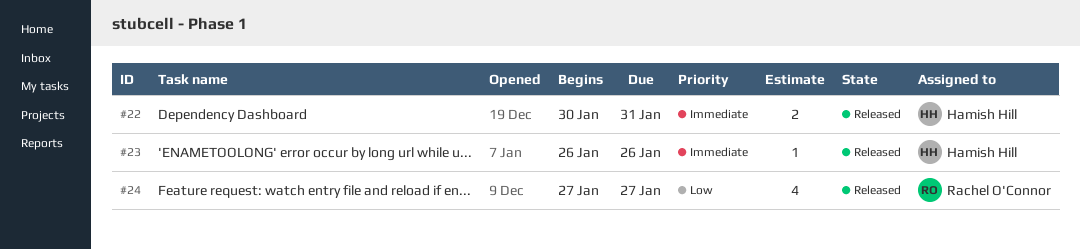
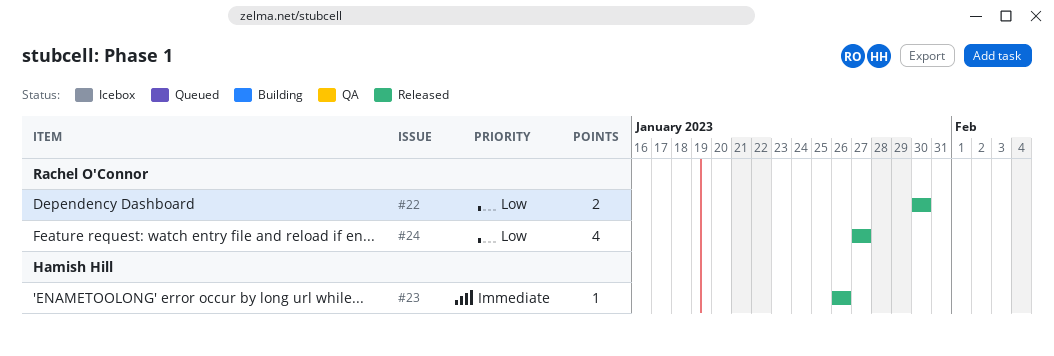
#22, owner: Hamish Hill -> Rachel O'Connor
#22, priority: Immediate -> Low
#22, due: Jan 31 -> Jan 30

